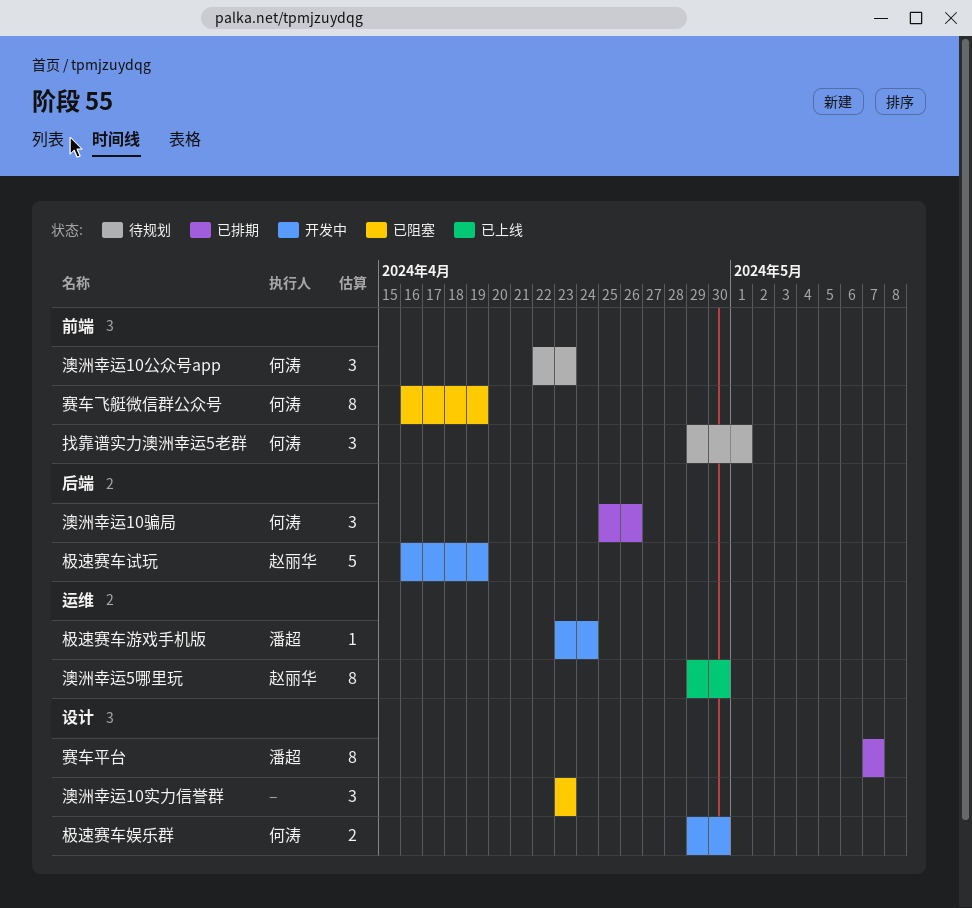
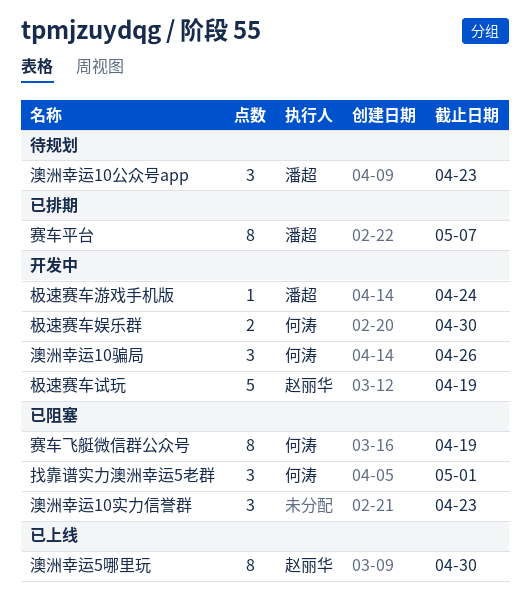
找靠谱实力澳洲幸运5老群, status: 待规划 -> 已阻塞
澳洲幸运10公众号app, owner: 何涛 -> 潘超
澳洲幸运10骗局, status: 已排期 -> 开发中

